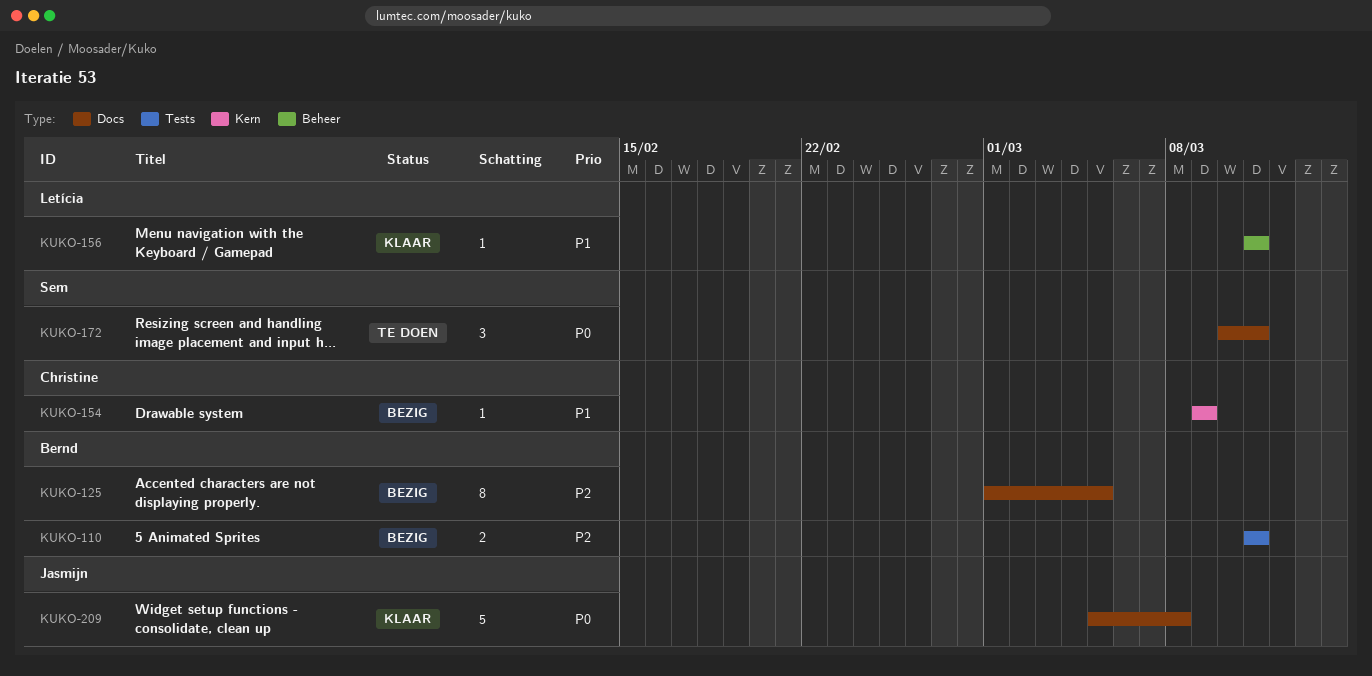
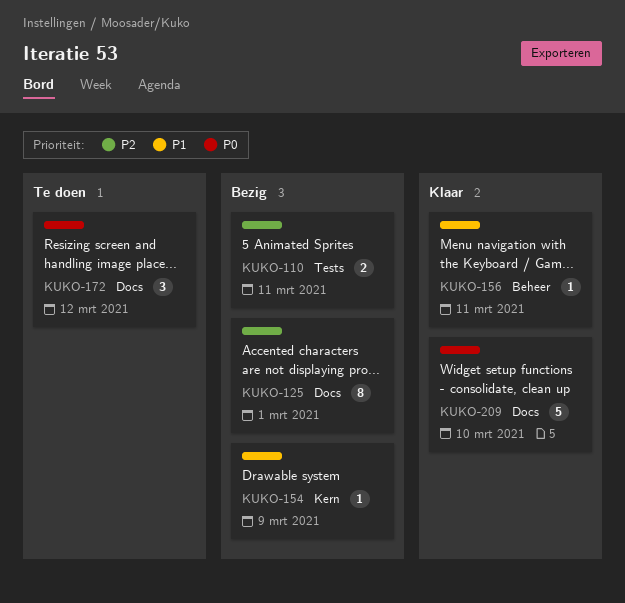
KUKO-125, due: Mar 5 -> Mar 1
KUKO-172, due: Mar 11 -> Mar 12
KUKO-209, due: Mar 8 -> Mar 10

